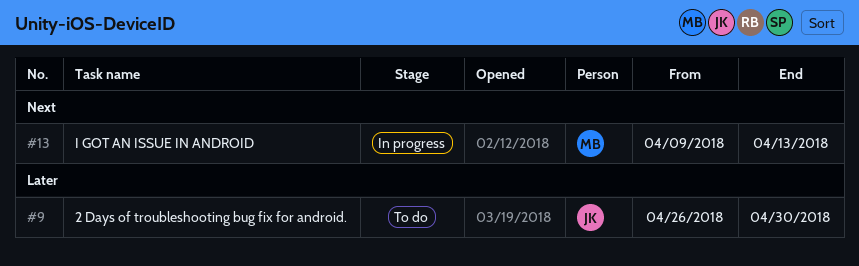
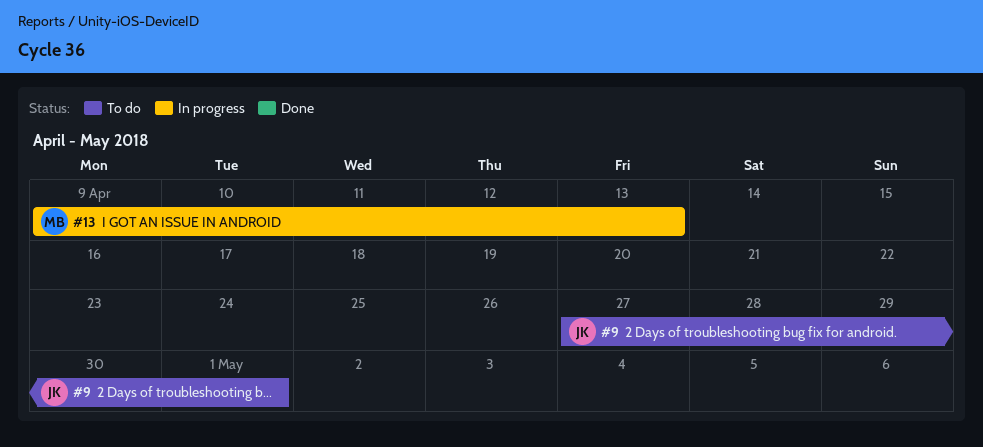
#9, start: Apr 26 -> Apr 27
#9, due: Apr 30 -> May 1

